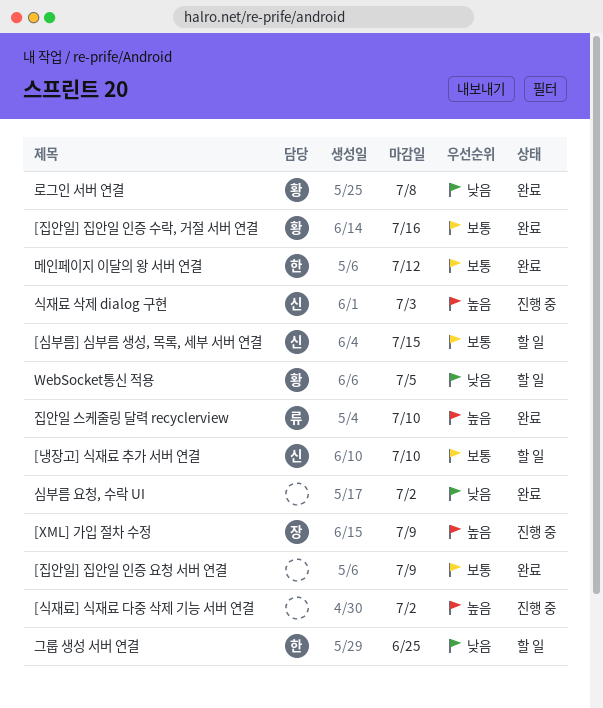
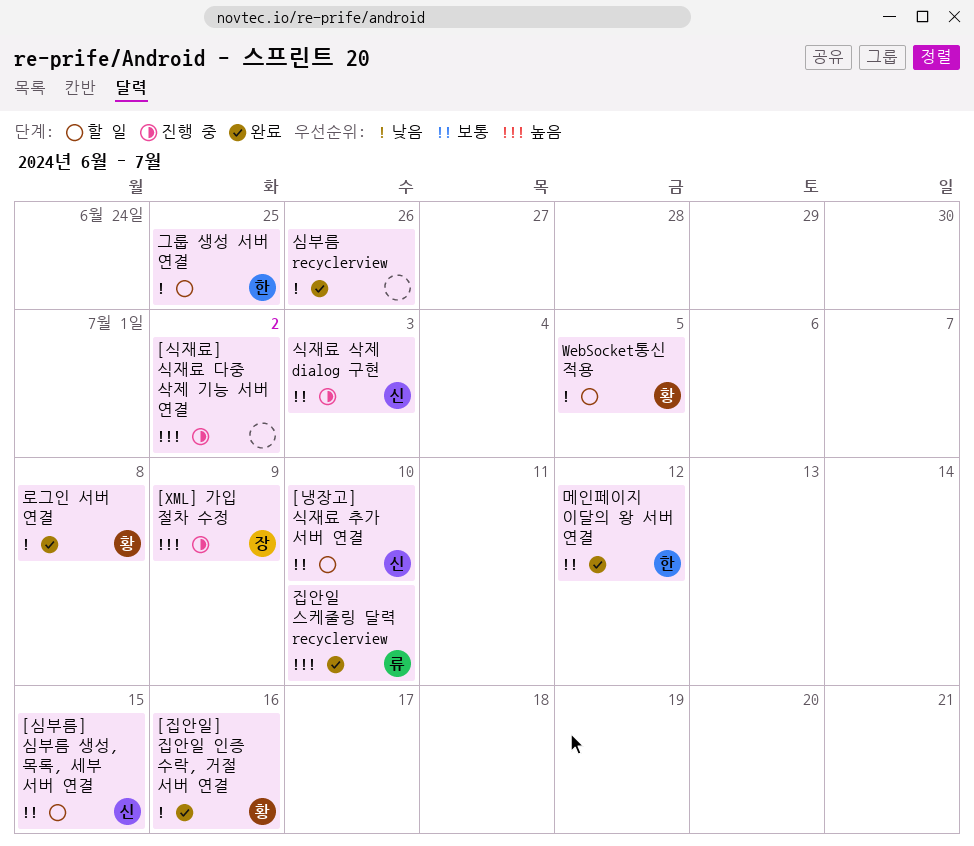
[집안일] 집안일 인증 수락, 거절 서버 연결, priority: 보통 -> 낮음
[집안일] 집안일 인증 요청 서버 연결: present -> none
식재료 삭제 dialog 구현, priority: 높음 -> 보통
심부름 recyclerview: none -> present
심부름 요청, 수락 UI: present -> none

